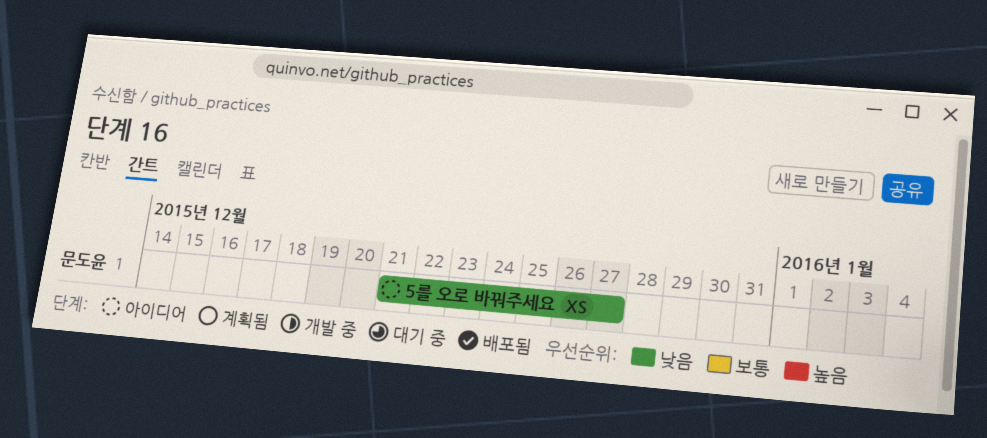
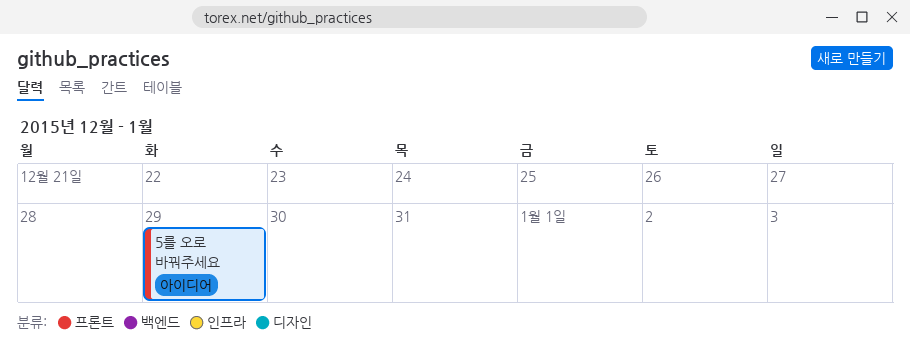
5를 오로 바꿔주세요, due: Dec 27 -> Dec 29

